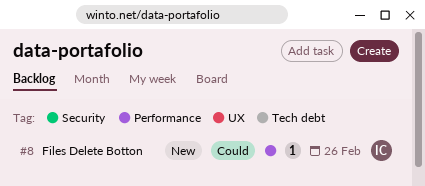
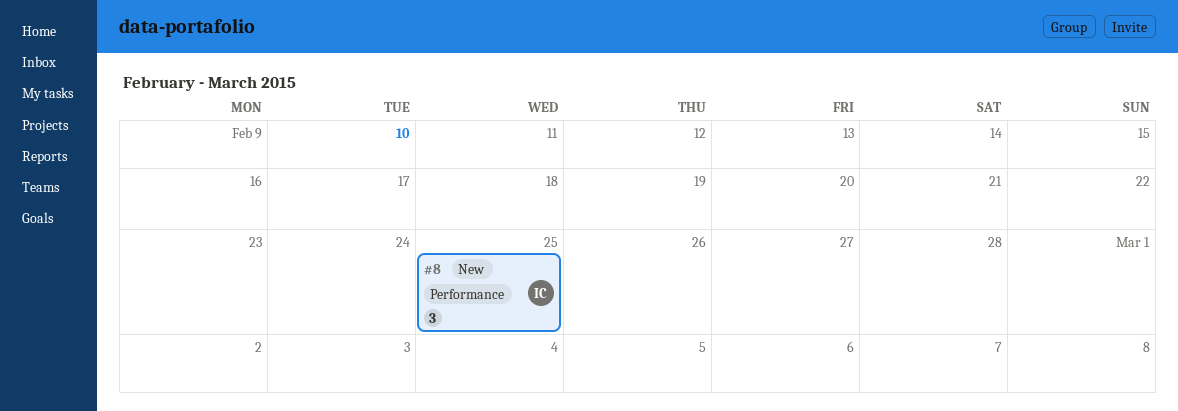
#8, estimate: 1 -> 3
#8, due: Feb 26 -> Feb 25

